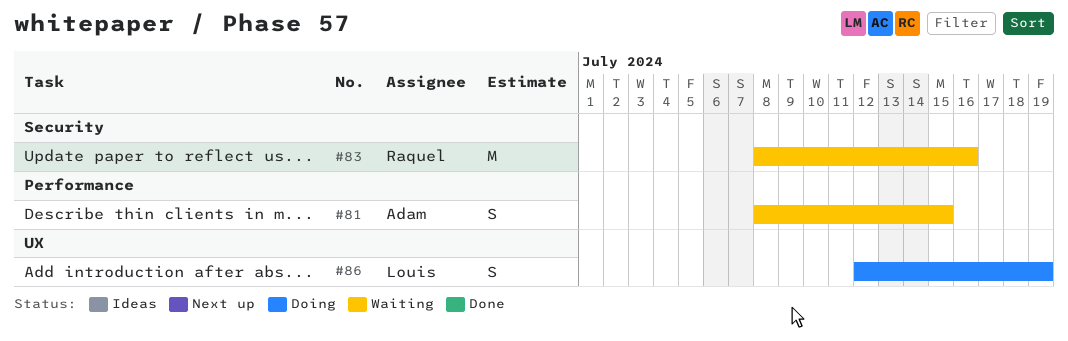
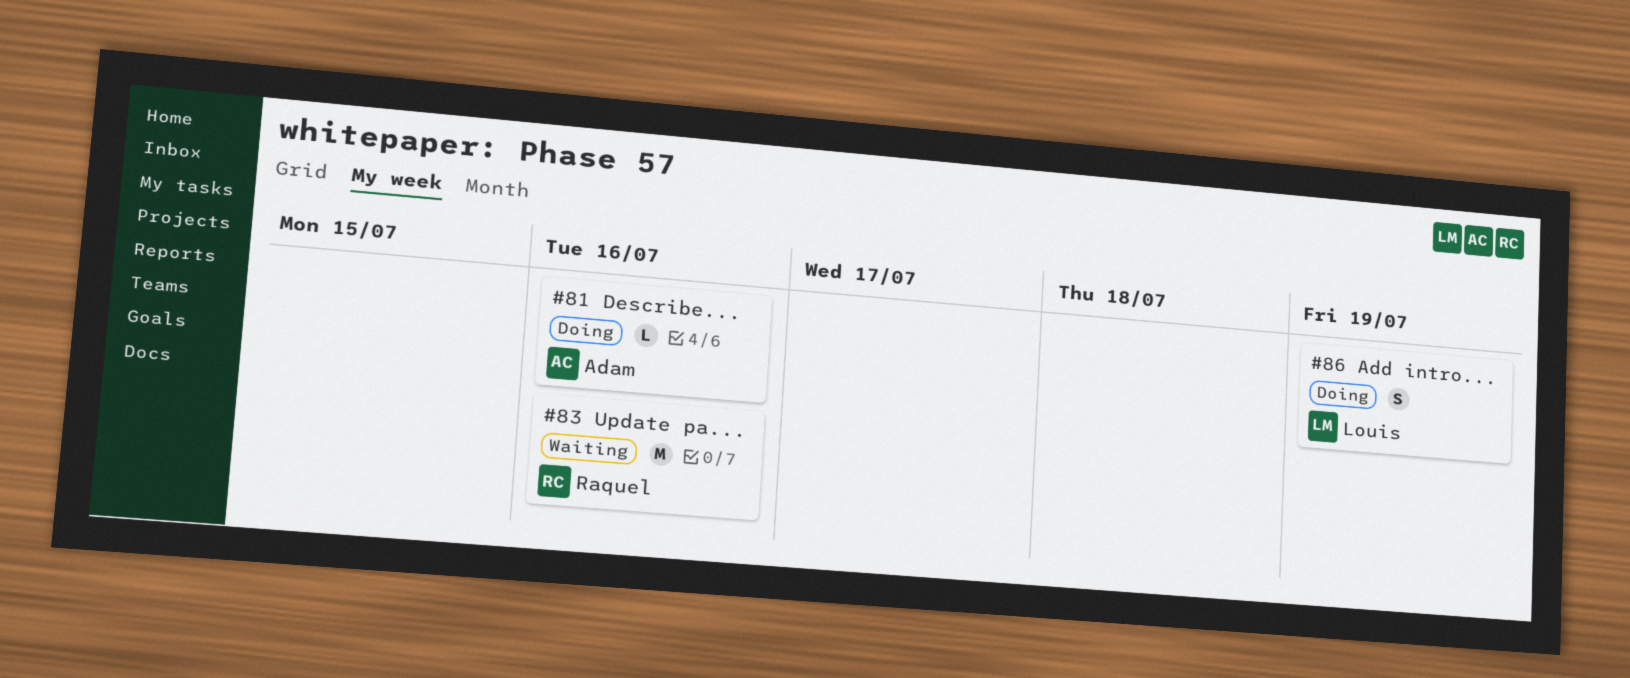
#81, status: Waiting -> Doing
#81, estimate: S -> L
#81, due: Jul 15 -> Jul 16

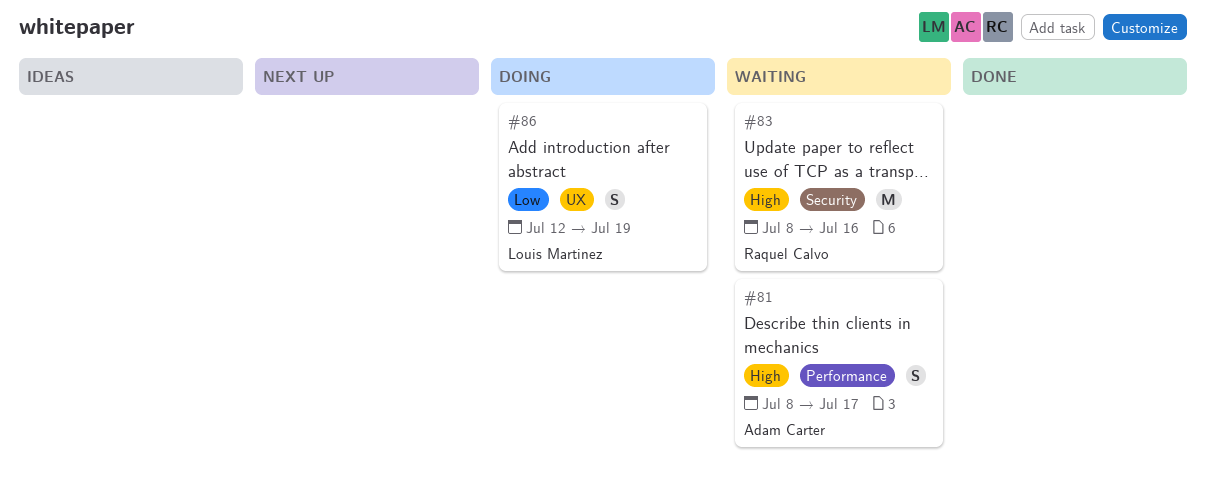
#81, status: Doing -> Waiting
#81, estimate: L -> S
#81, due: Jul 16 -> Jul 17

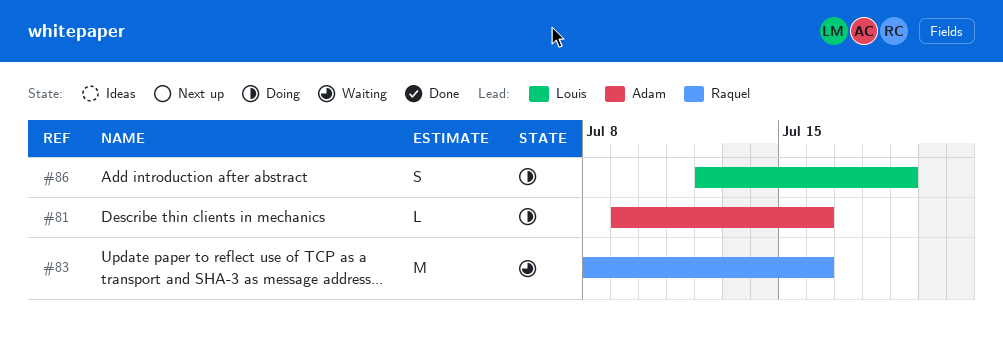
#81, status: Waiting -> Doing
#81, estimate: S -> L
#81, start: Jul 8 -> Jul 9
#81, due: Jul 17 -> Jul 16

